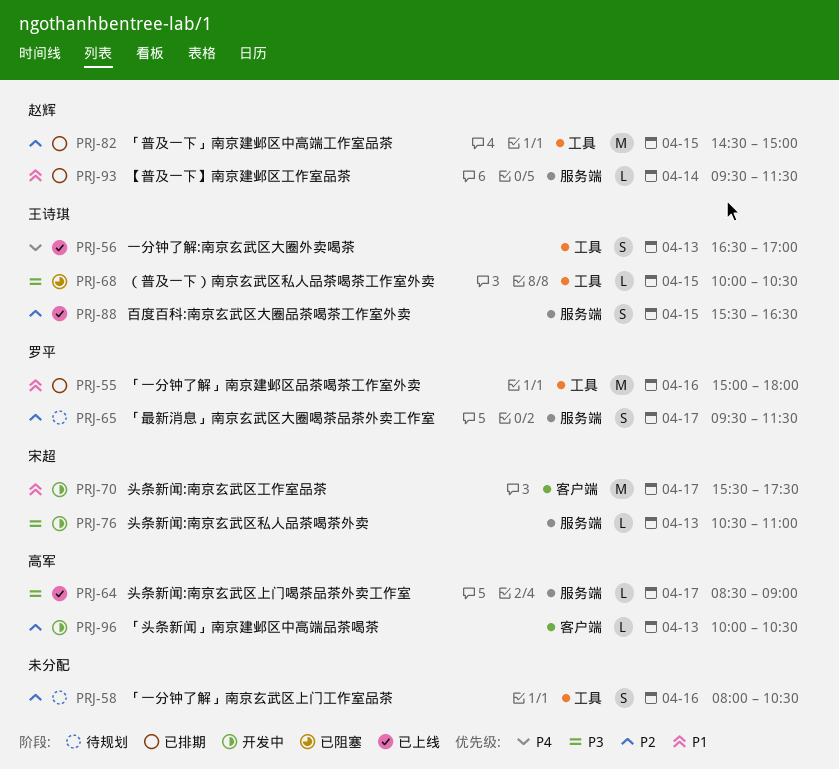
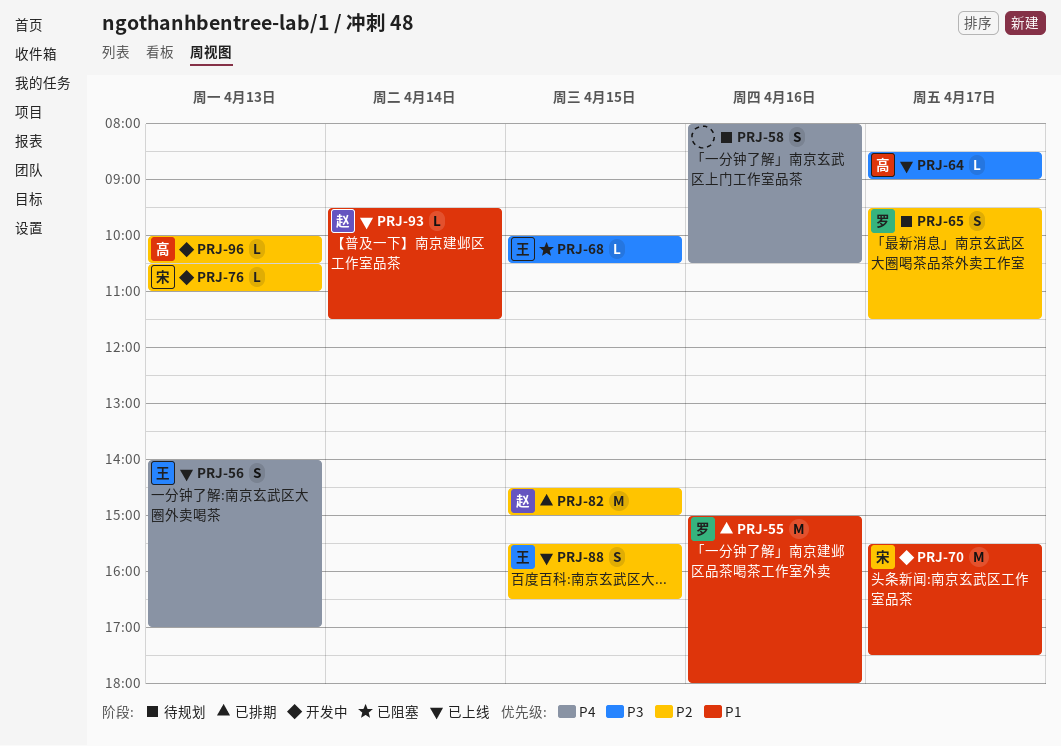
PRJ-56, begins: 16:30 -> 14:00
PRJ-58, priority: P2 -> P4
PRJ-76, priority: P3 -> P2
PRJ-93, status: 已排期 -> 已上线

